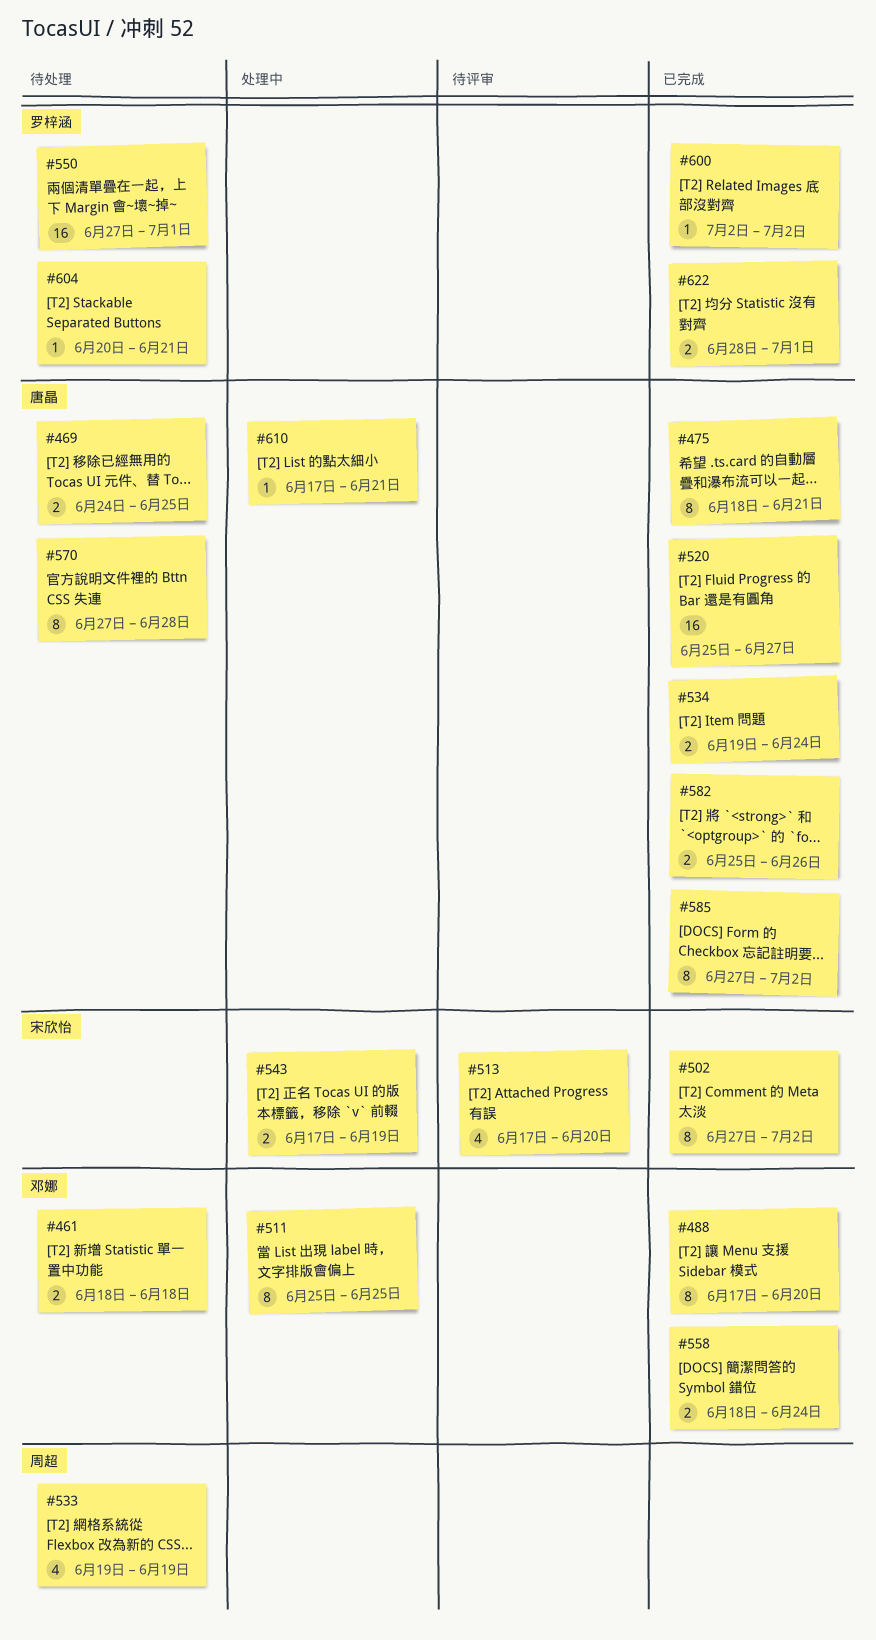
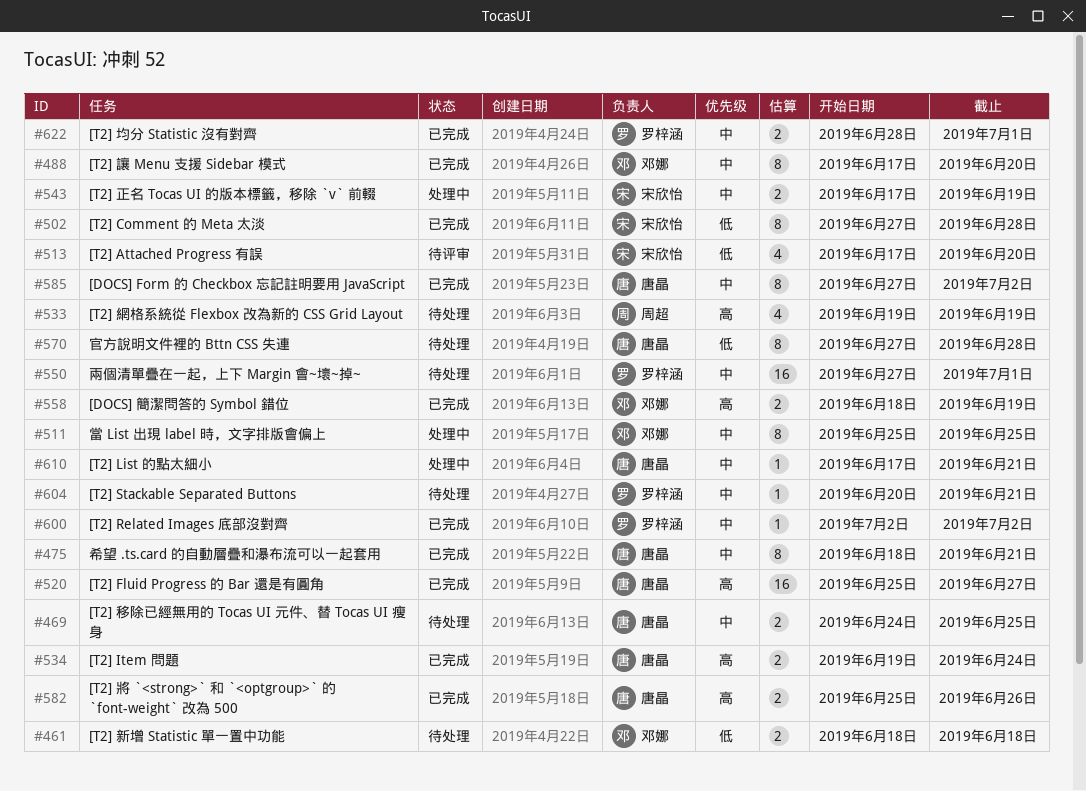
#502, due: Jul 2 -> Jun 28
#558, due: Jun 24 -> Jun 19

